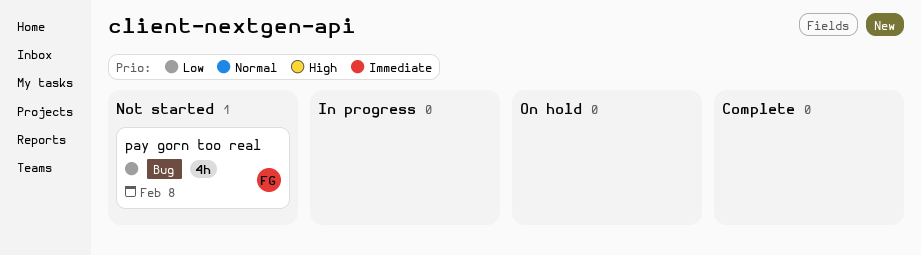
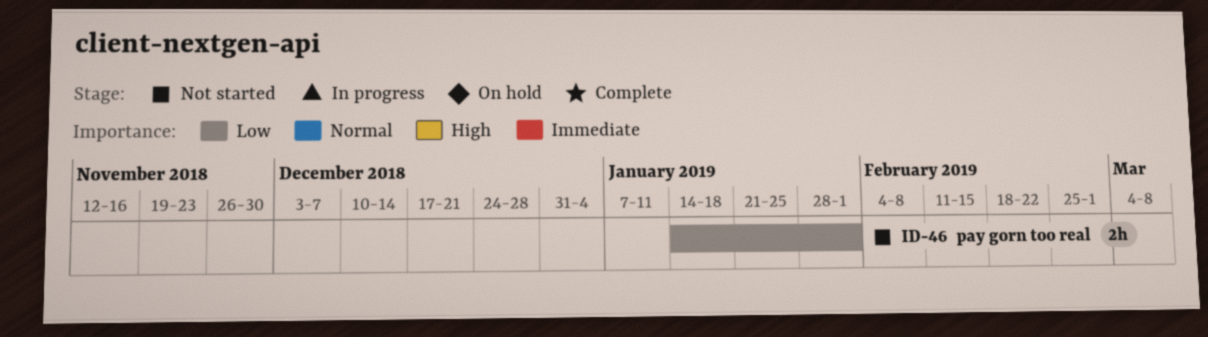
pay gorn too real, estimate: 4h -> 2h
pay gorn too real, due: Feb 8 -> Feb 1

